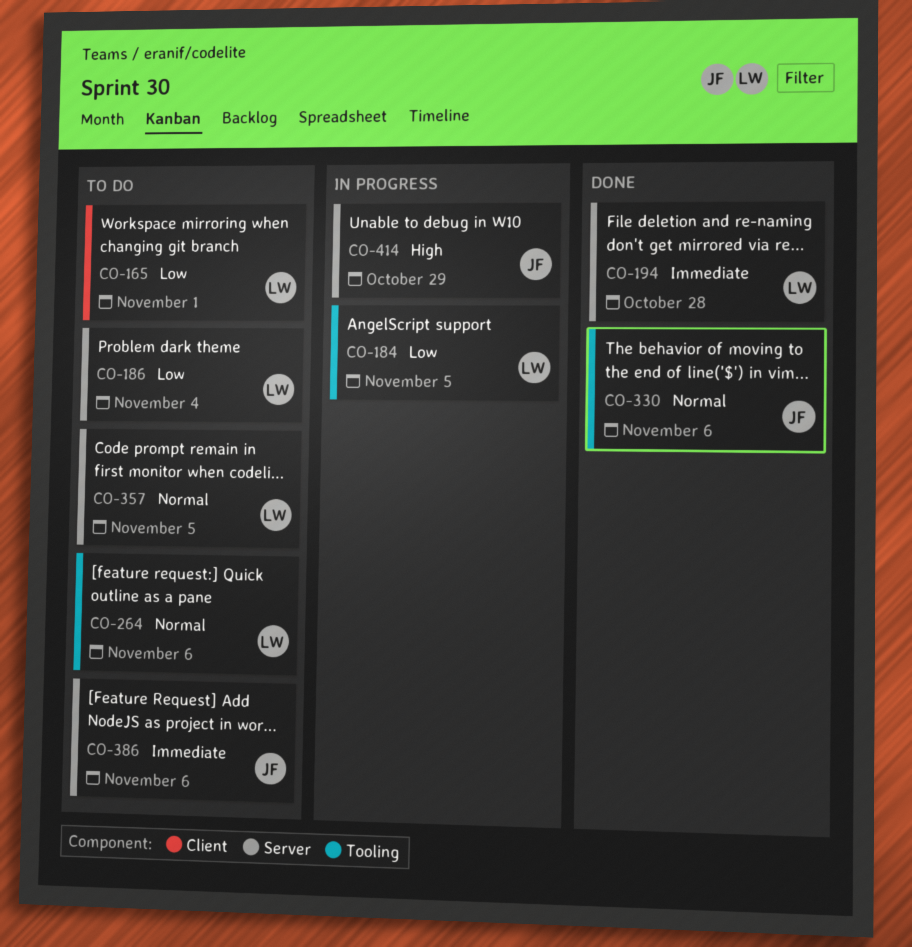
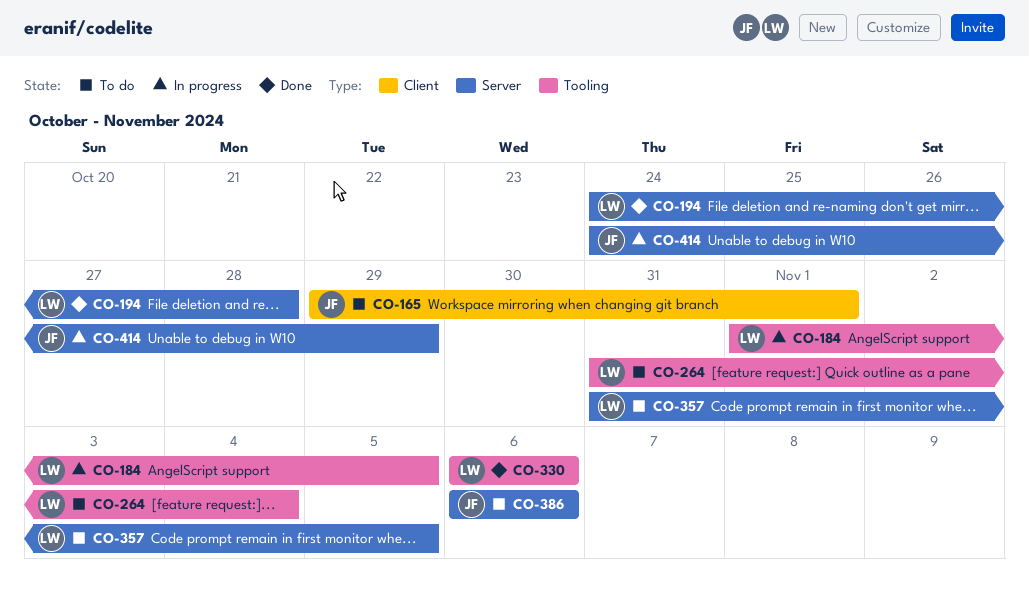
CO-165, owner: LW -> JF
CO-186: present -> none
CO-264, due: Nov 6 -> Nov 4
CO-330, owner: JF -> LW

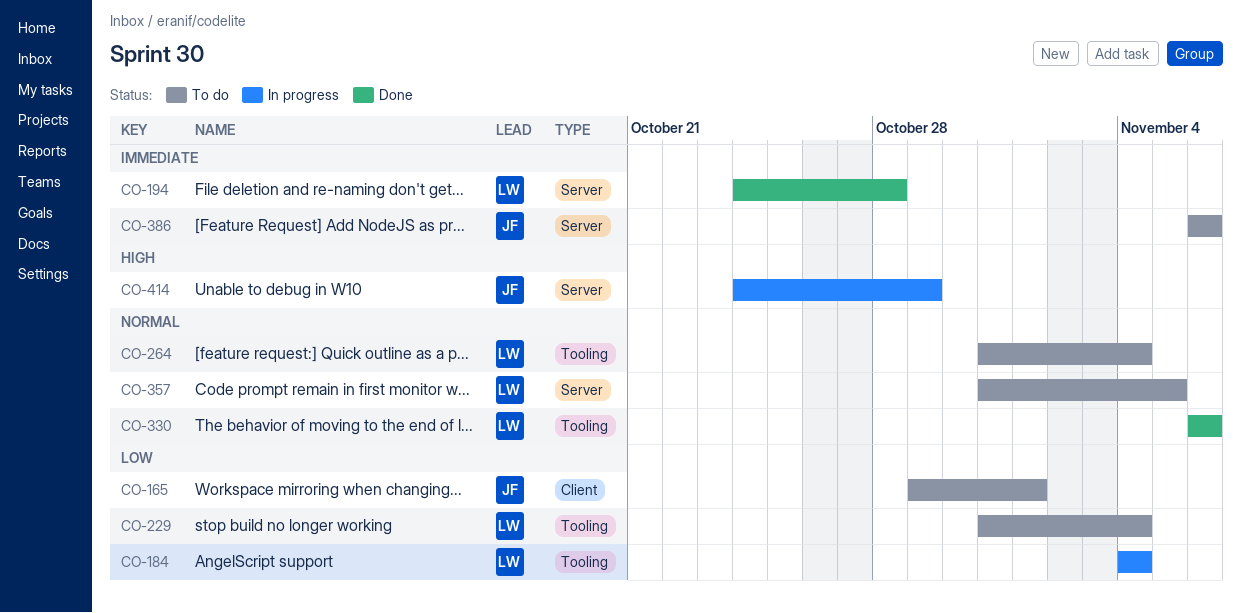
CO-184, start: Nov 1 -> Nov 4
CO-184, due: Nov 5 -> Nov 4
CO-229: none -> present

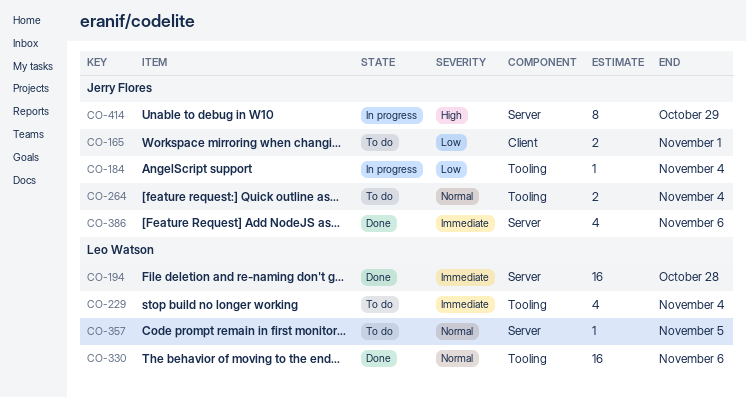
CO-184, owner: Leo Watson -> Jerry Flores
CO-229, priority: Low -> Immediate
CO-264, owner: Leo Watson -> Jerry Flores
CO-386, status: To do -> Done

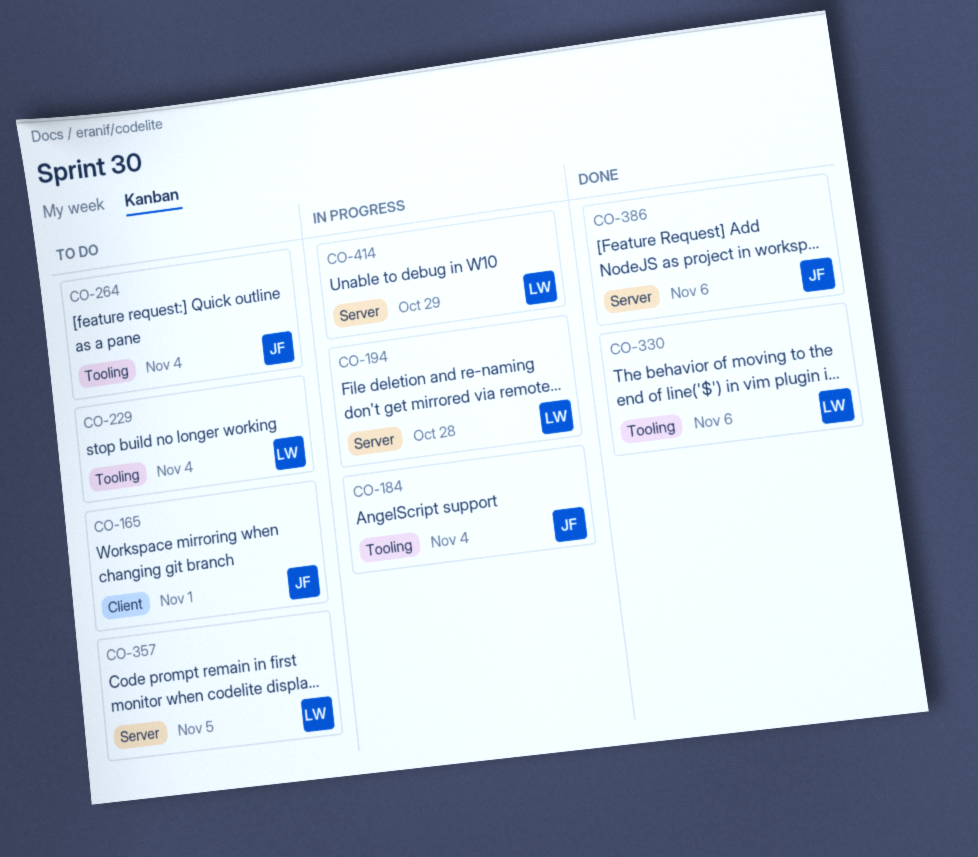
CO-194, status: Done -> In progress
CO-414, owner: Jerry Flores -> Leo Watson

